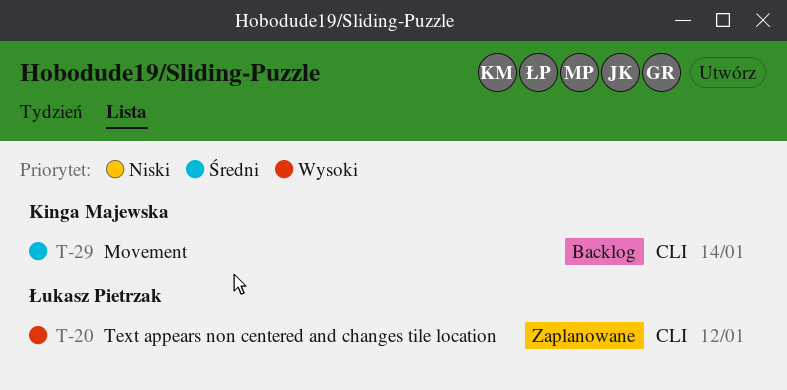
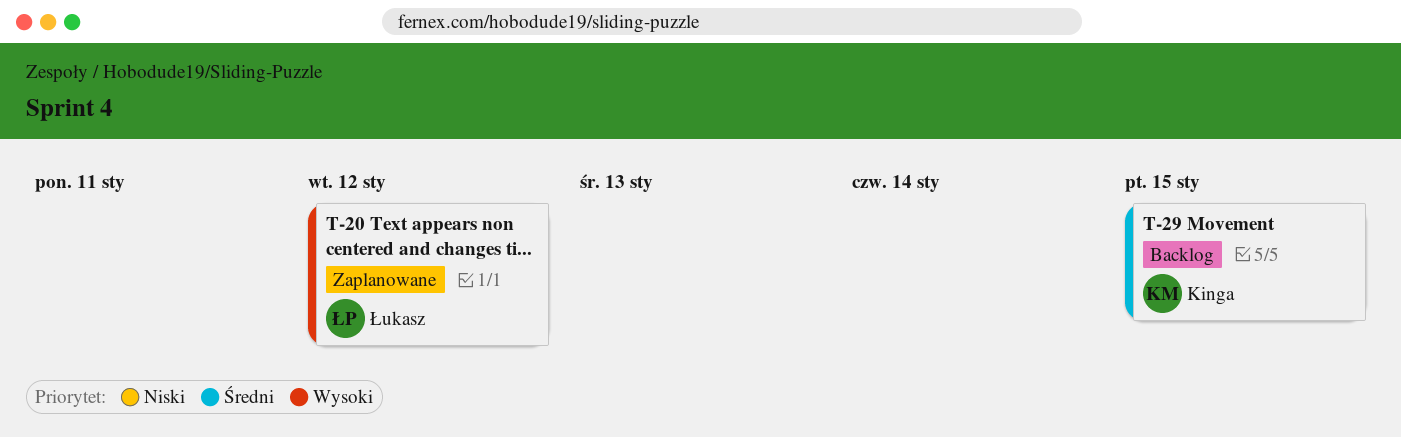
T-29, due: Jan 14 -> Jan 15

